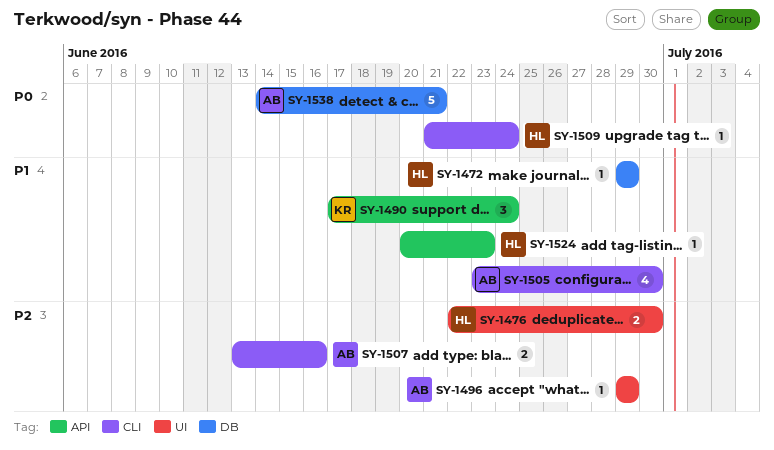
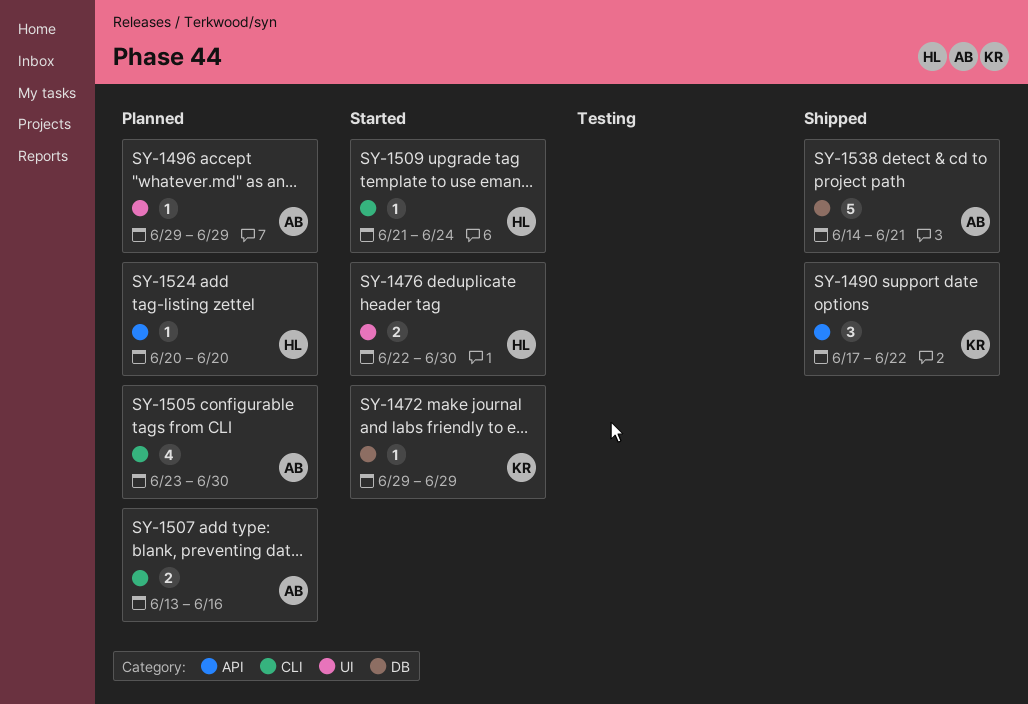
SY-1472, owner: HL -> KR
SY-1490, due: Jun 24 -> Jun 22
SY-1524, due: Jun 23 -> Jun 20

